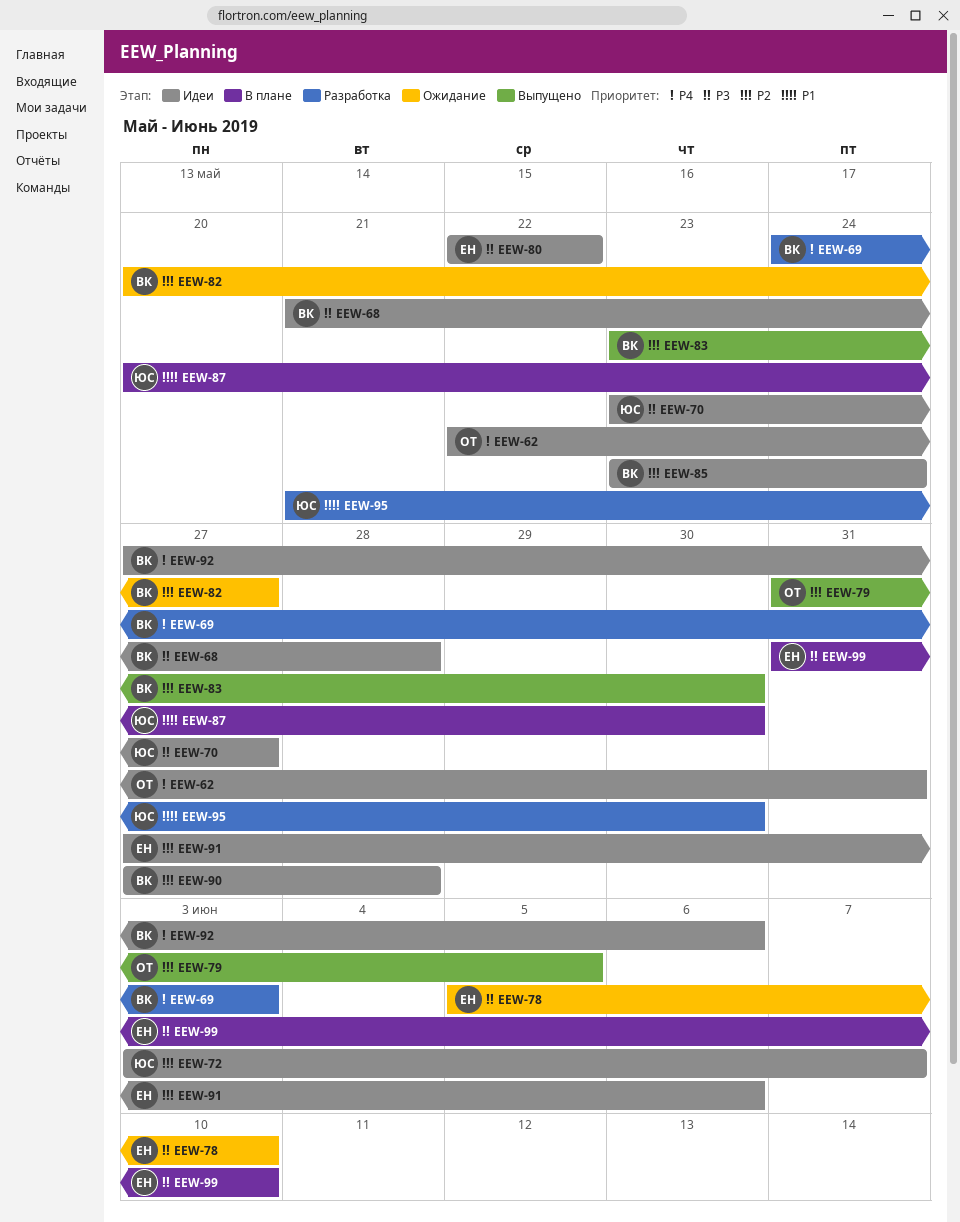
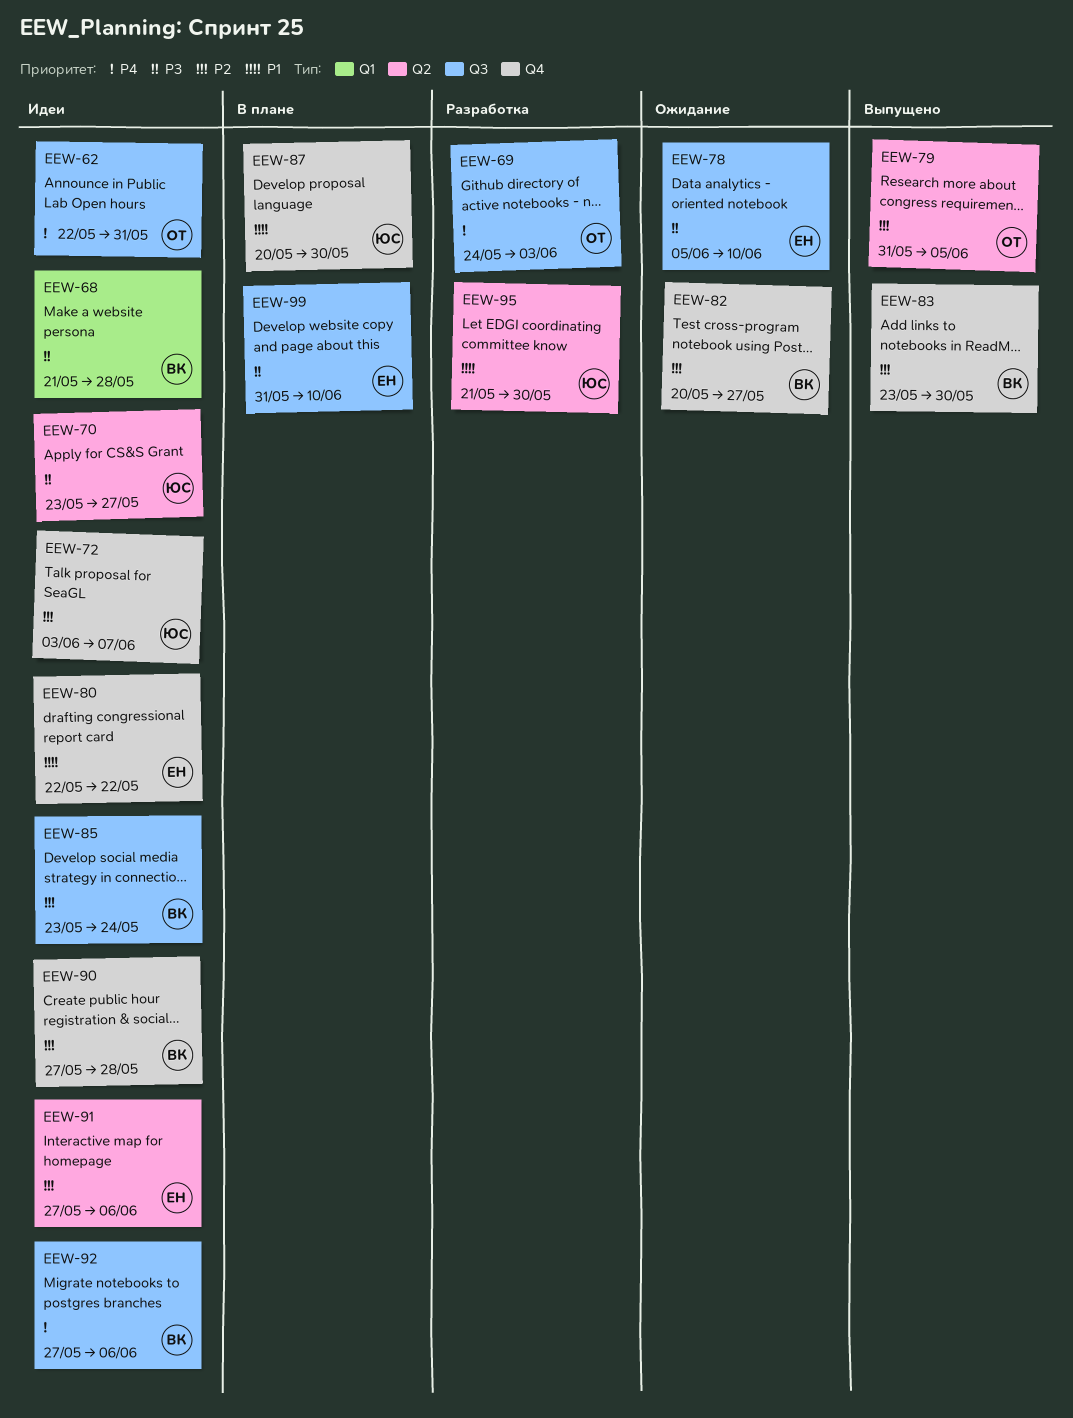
EEW-69, owner: ВК -> ОТ
EEW-80, priority: P3 -> P1

